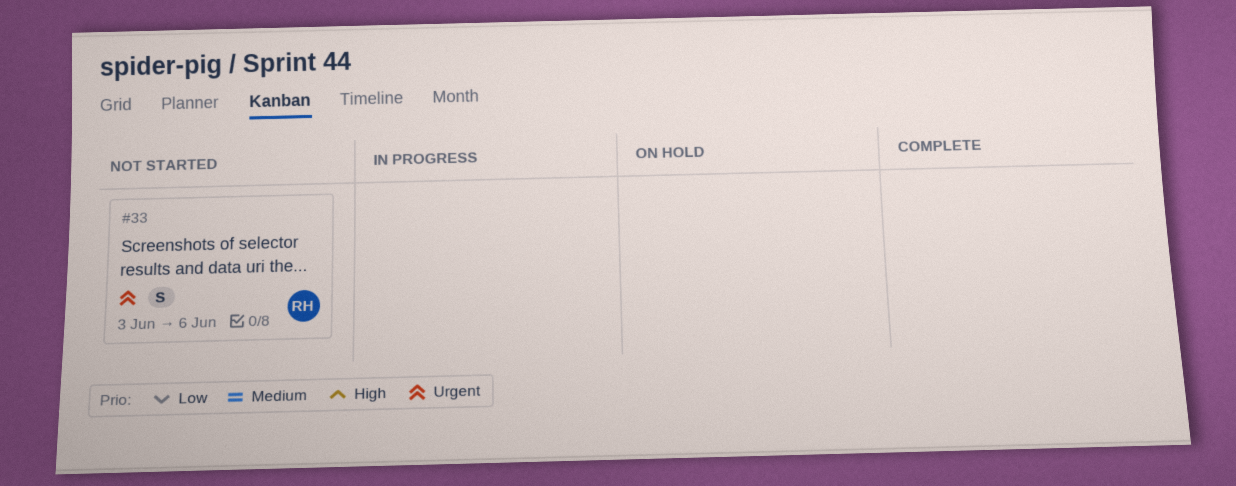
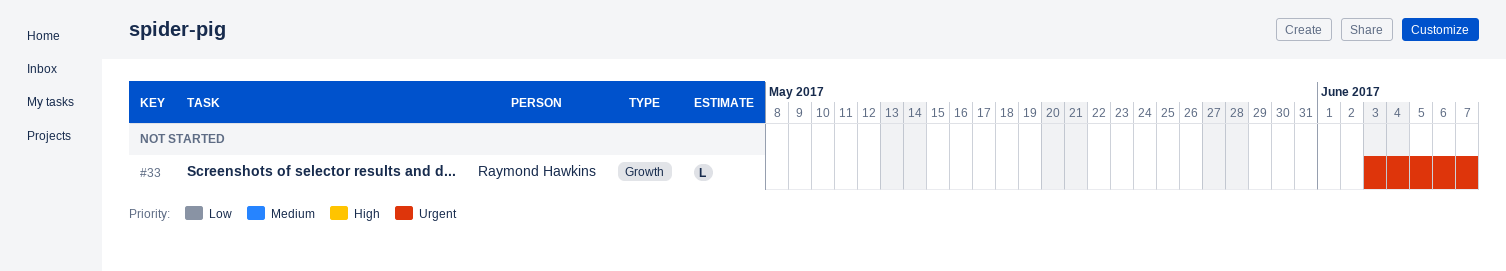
#33, estimate: S -> L
#33, due: Jun 6 -> Jun 7

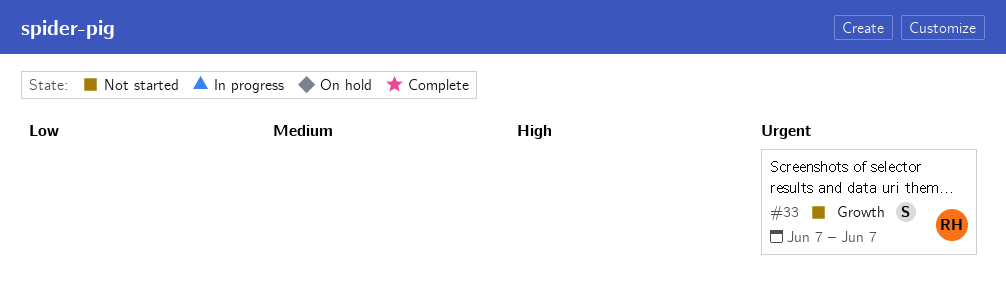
#33, estimate: L -> S
#33, start: Jun 3 -> Jun 7

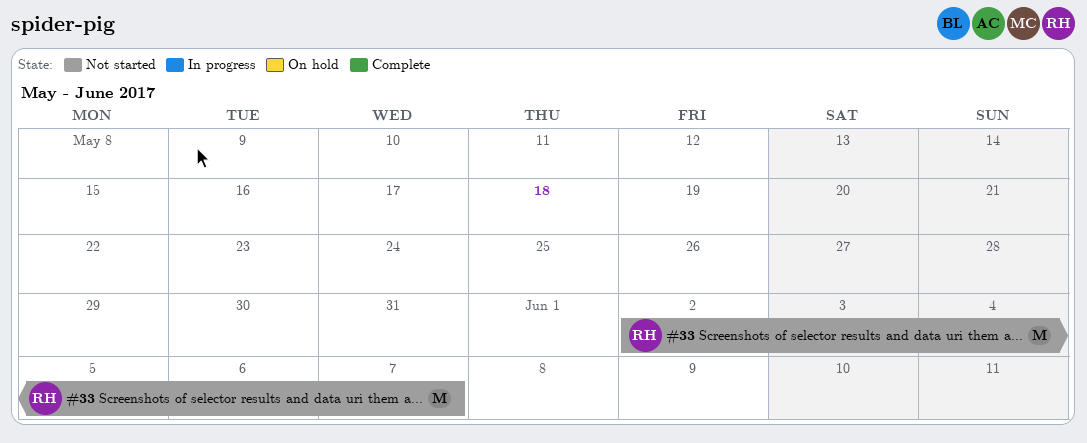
#33, estimate: S -> M
#33, start: Jun 7 -> Jun 2

